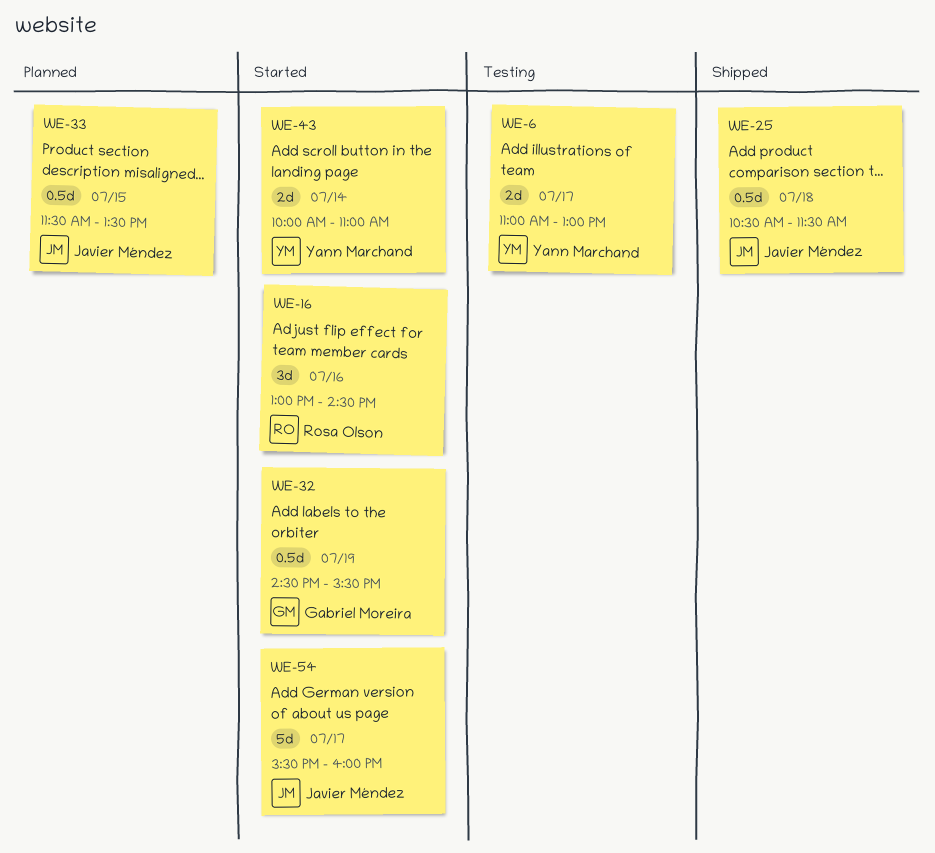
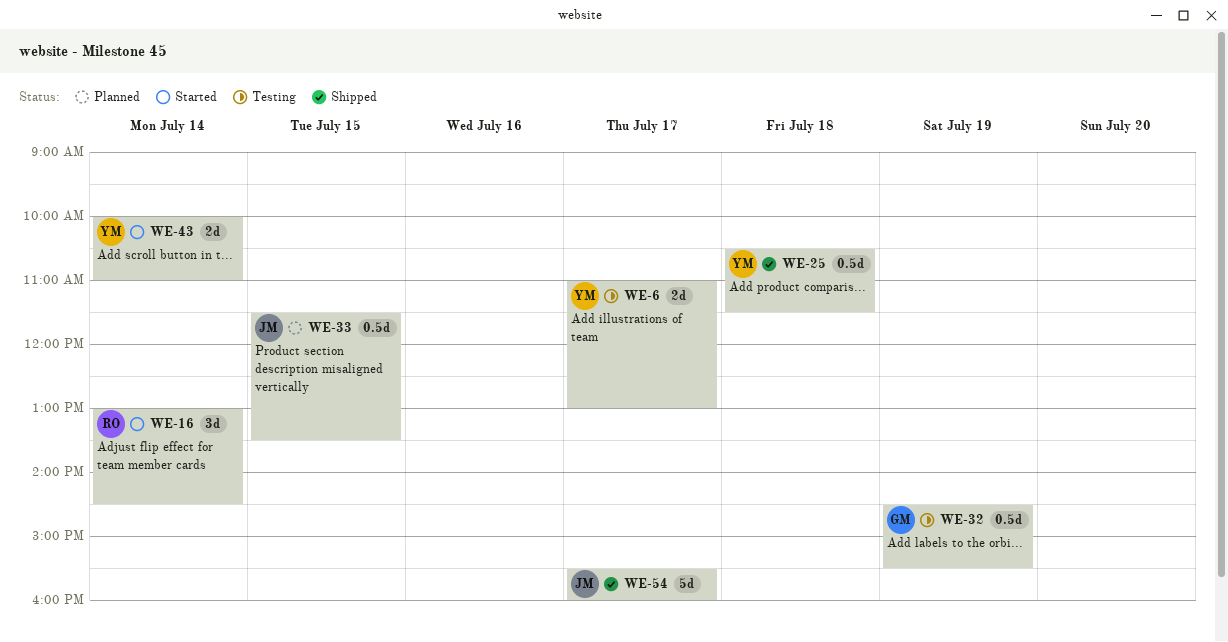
WE-16, day: Jul 16 -> Jul 14
WE-25, owner: Javier Méndez -> Yann Marchand
WE-32, status: Started -> Testing
WE-54, status: Started -> Shipped

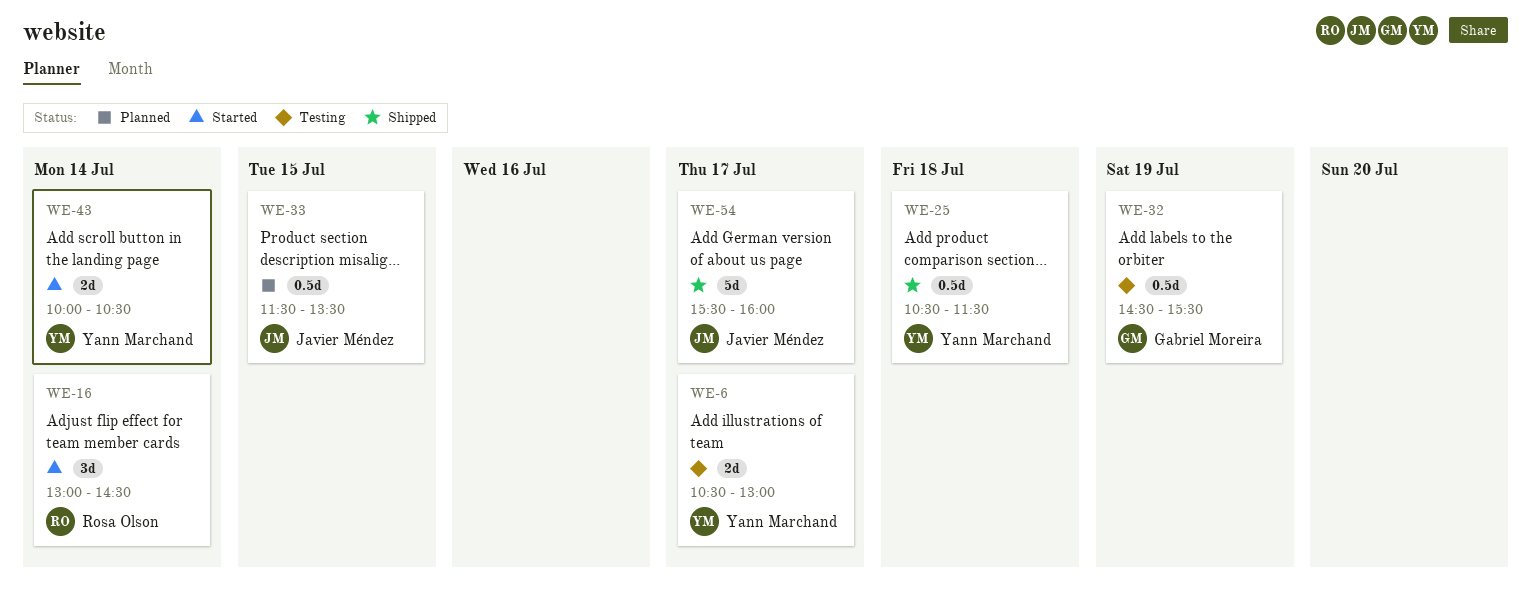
WE-6, begins: 11:00 -> 10:30
WE-43, ends: 11:00 -> 10:30

